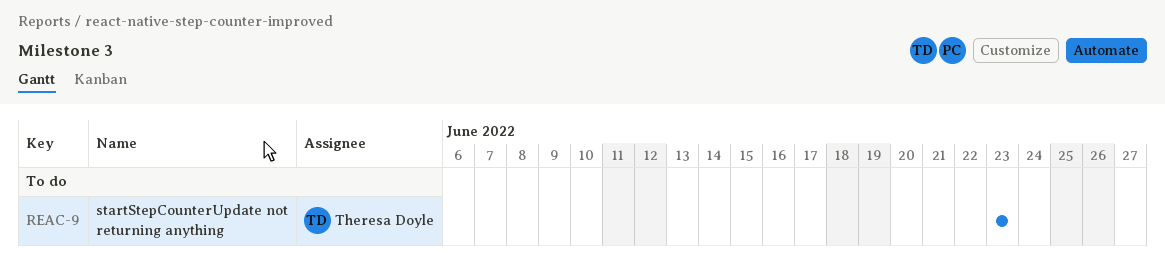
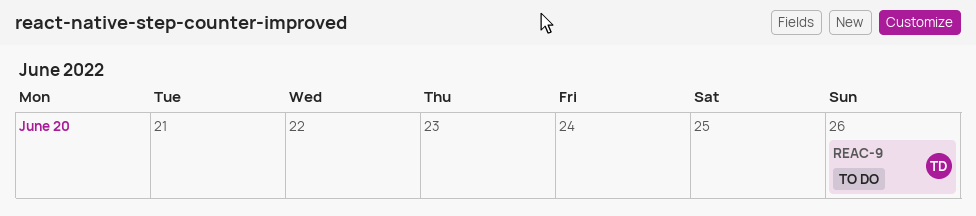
REAC-9, due: Jun 23 -> Jun 26

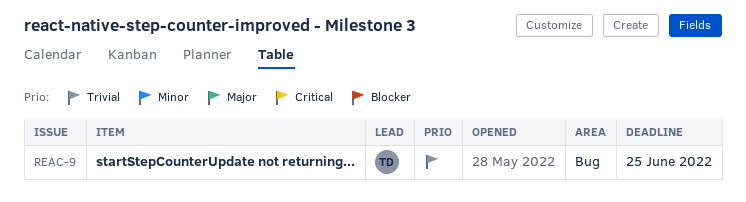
REAC-9, due: Jun 26 -> Jun 25

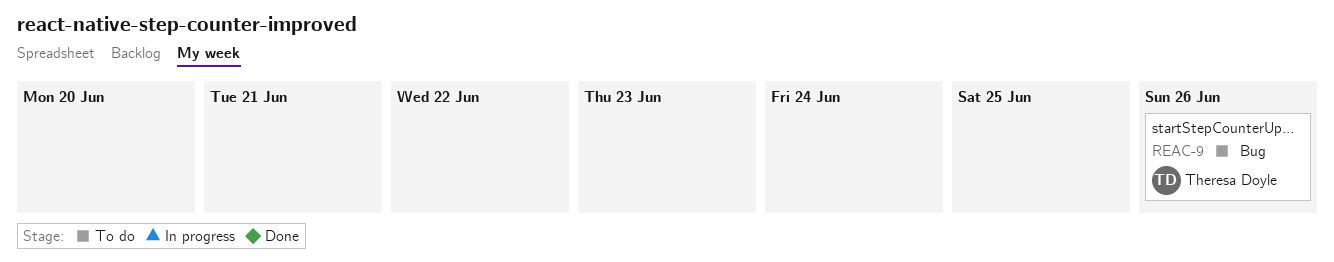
REAC-9, due: Jun 25 -> Jun 26

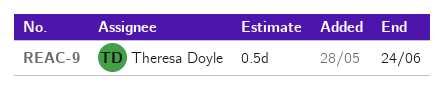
REAC-9, due: Jun 26 -> Jun 24

